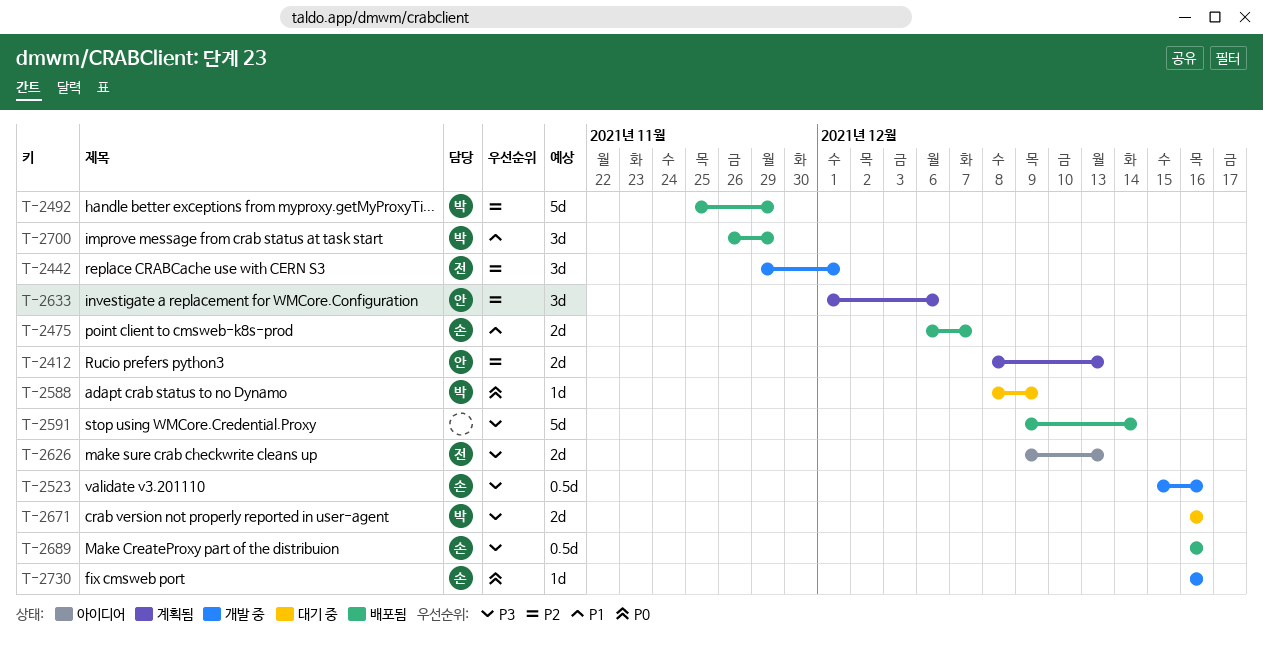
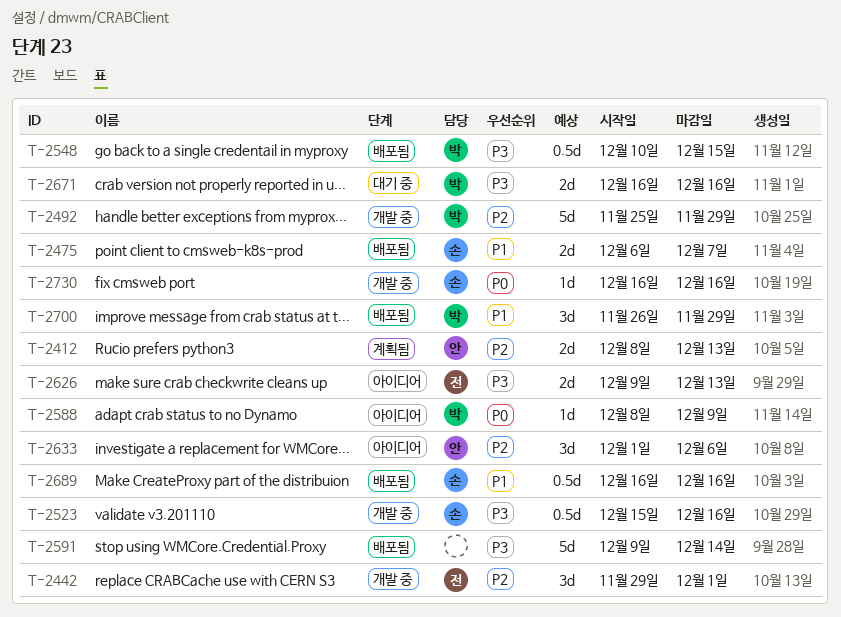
T-2492, status: 배포됨 -> 개발 중
T-2548: none -> present
T-2588, status: 대기 중 -> 아이디어
T-2633, status: 계획됨 -> 아이디어
T-2689, priority: P3 -> P1

